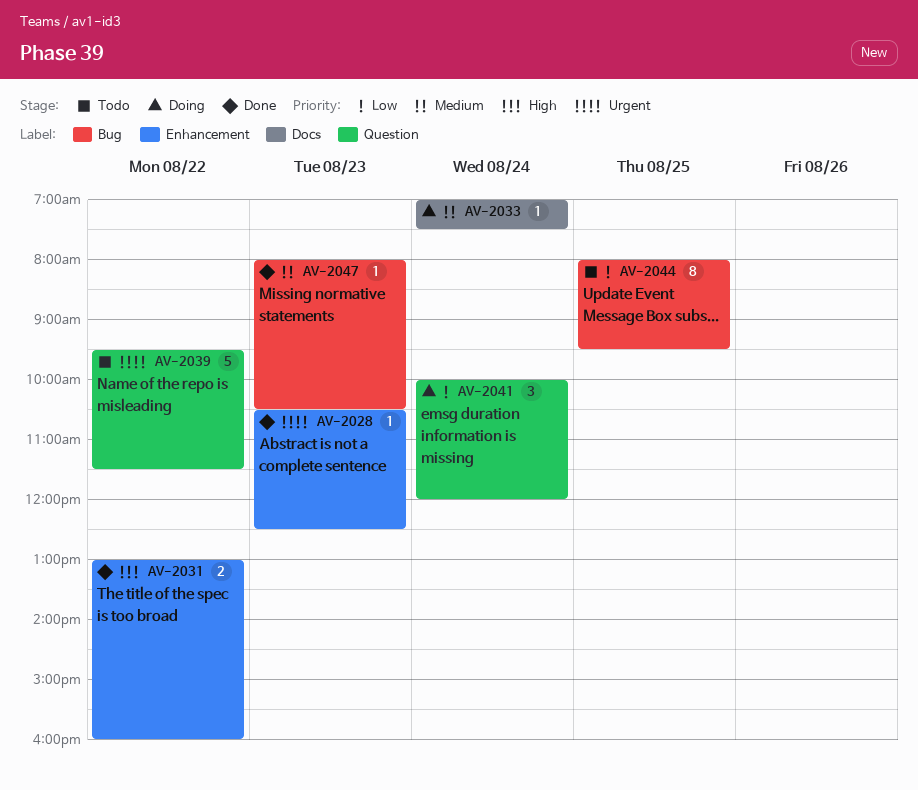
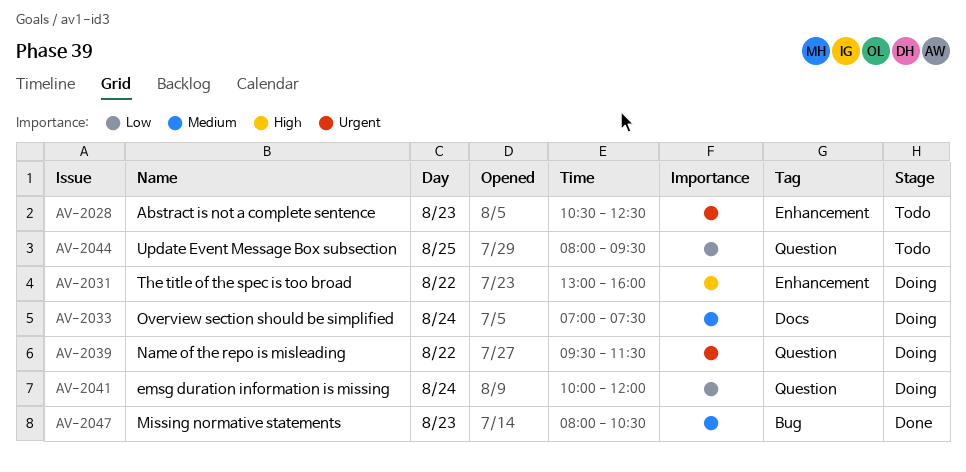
AV-2028, status: Done -> Todo
AV-2031, status: Done -> Doing
AV-2039, status: Todo -> Doing
AV-2044, label: Bug -> Question

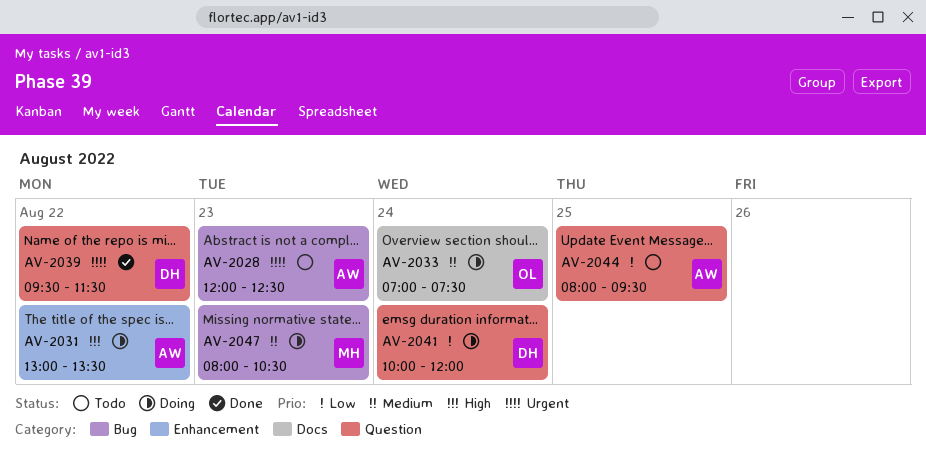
AV-2028, label: Enhancement -> Bug
AV-2028, begins: 10:30 -> 12:00
AV-2031, ends: 16:00 -> 13:30
AV-2039, status: Doing -> Done
AV-2047, status: Done -> Doing

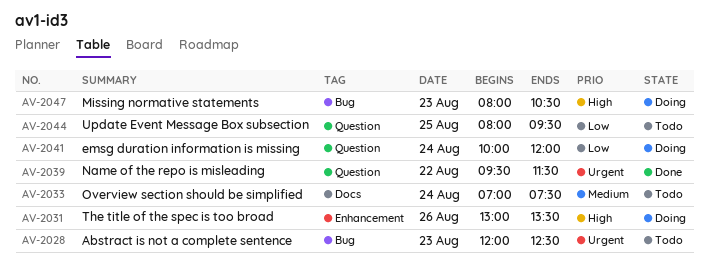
AV-2031, day: Aug 22 -> Aug 26
AV-2033, status: Doing -> Todo
AV-2047, priority: Medium -> High

